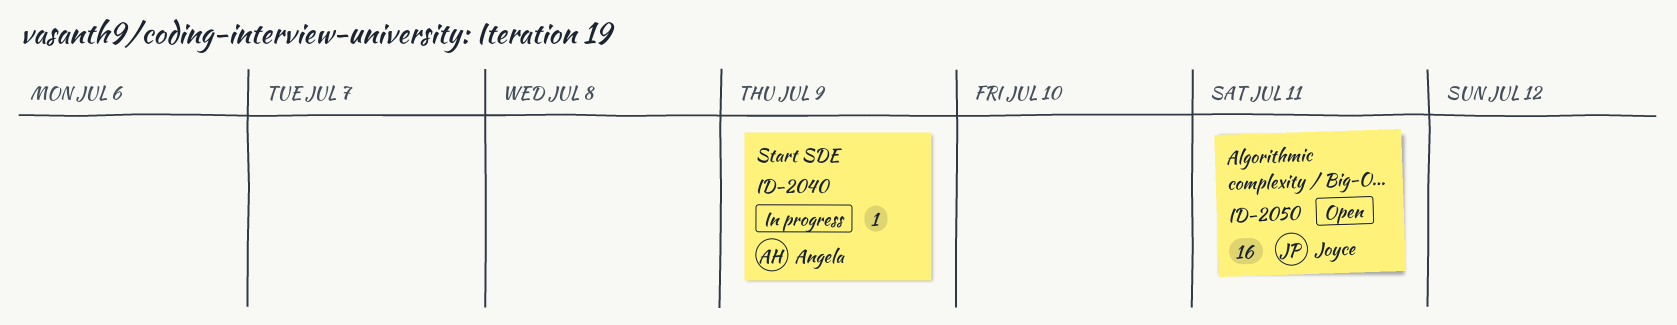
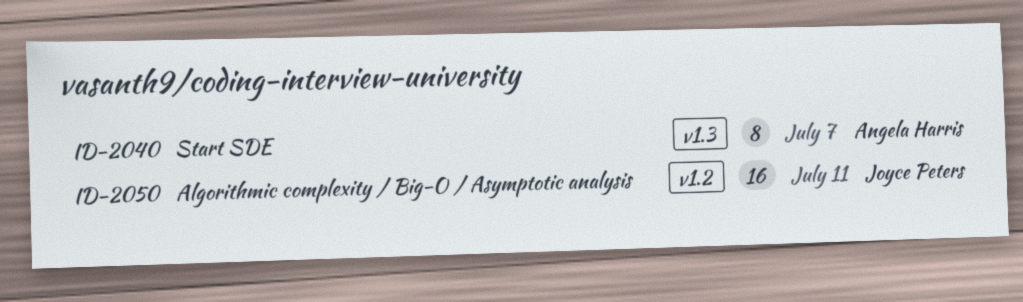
ID-2040, estimate: 1 -> 8
ID-2040, due: Jul 9 -> Jul 7

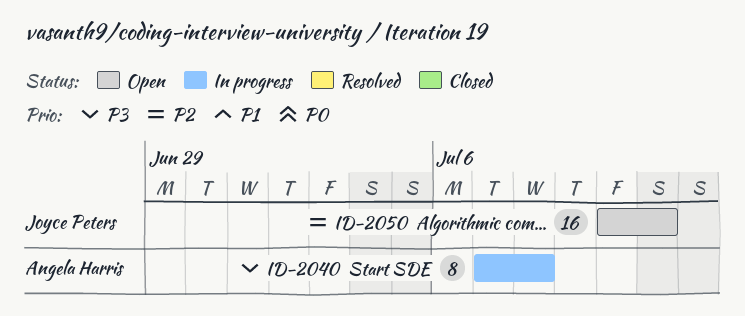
ID-2040, due: Jul 7 -> Jul 8

